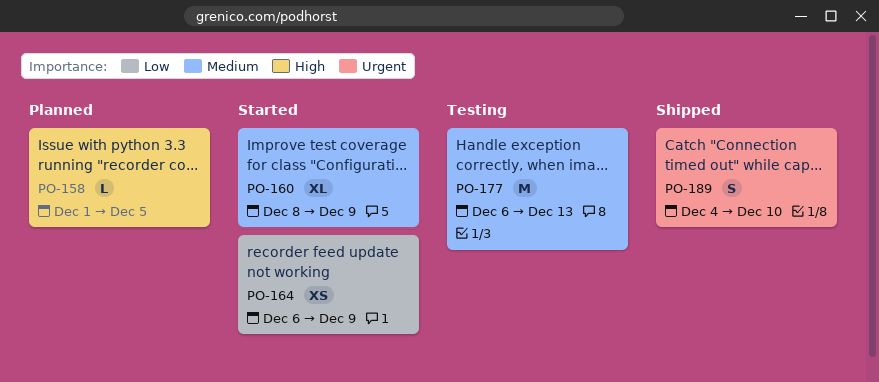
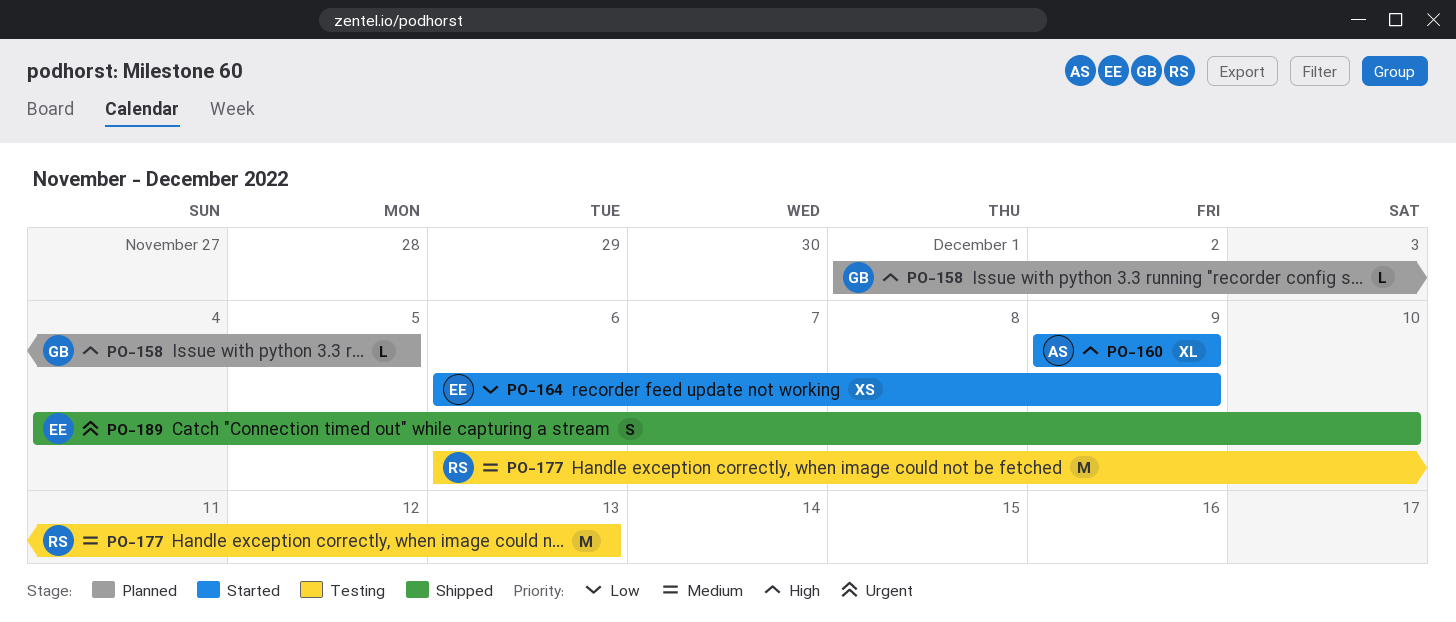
PO-160, priority: Medium -> High
PO-160, start: Dec 8 -> Dec 9

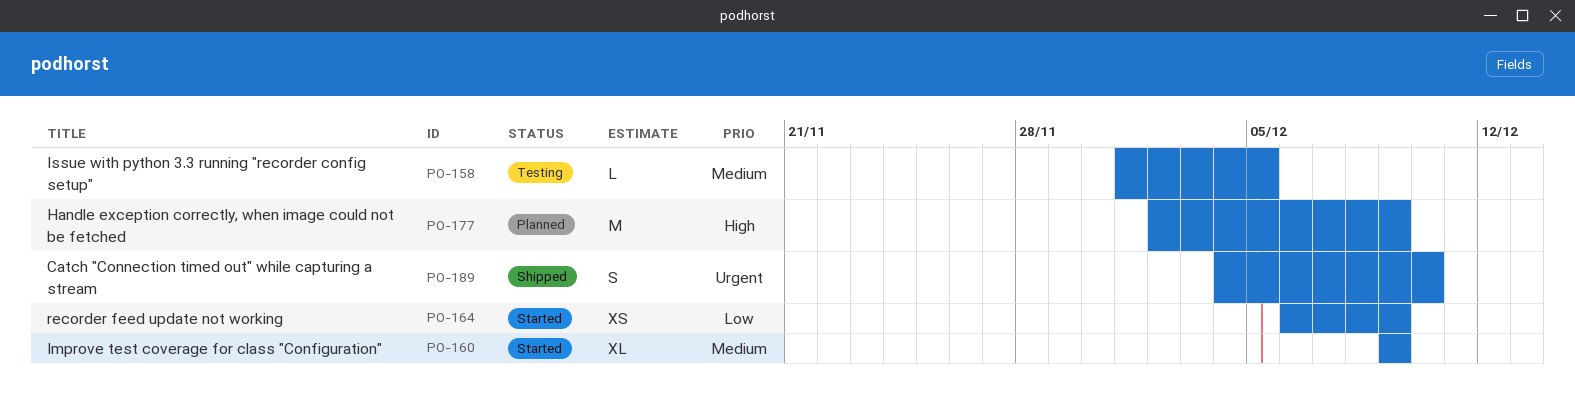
PO-158, status: Planned -> Testing
PO-158, priority: High -> Medium
PO-160, priority: High -> Medium
PO-177, status: Testing -> Planned
PO-177, priority: Medium -> High
PO-177, start: Dec 6 -> Dec 2
PO-177, due: Dec 13 -> Dec 9

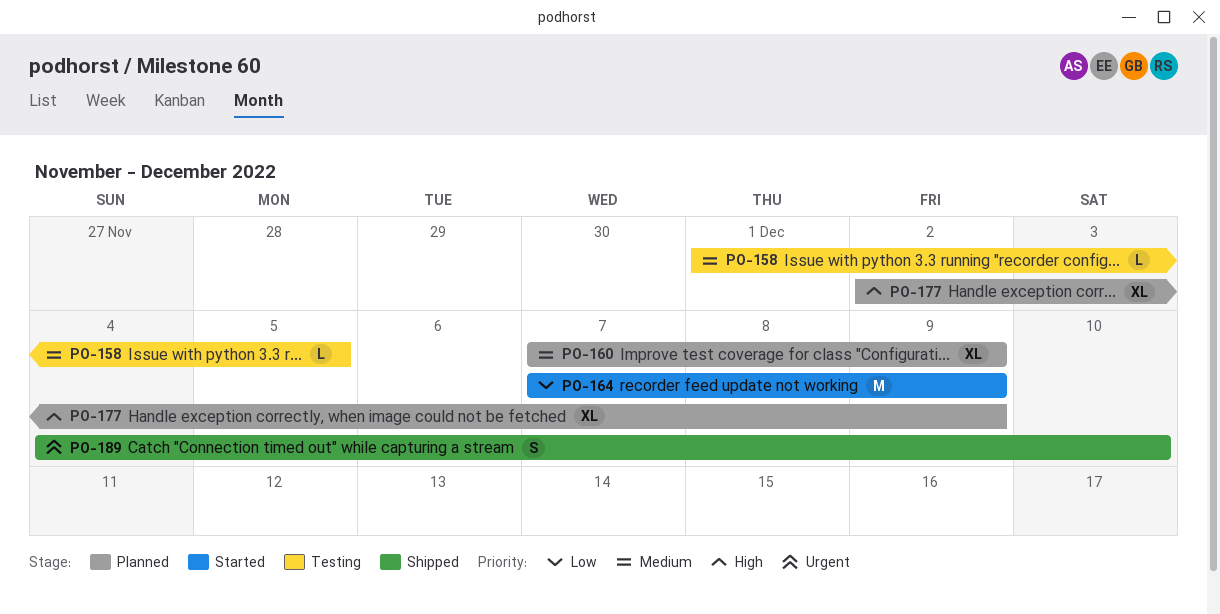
PO-160, status: Started -> Planned
PO-160, start: Dec 9 -> Dec 7
PO-164, estimate: XS -> M
PO-164, start: Dec 6 -> Dec 7
PO-177, estimate: M -> XL

